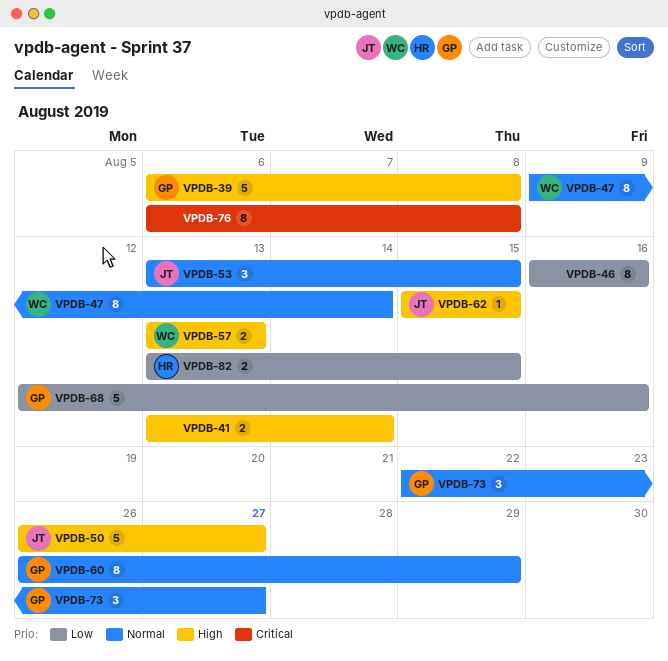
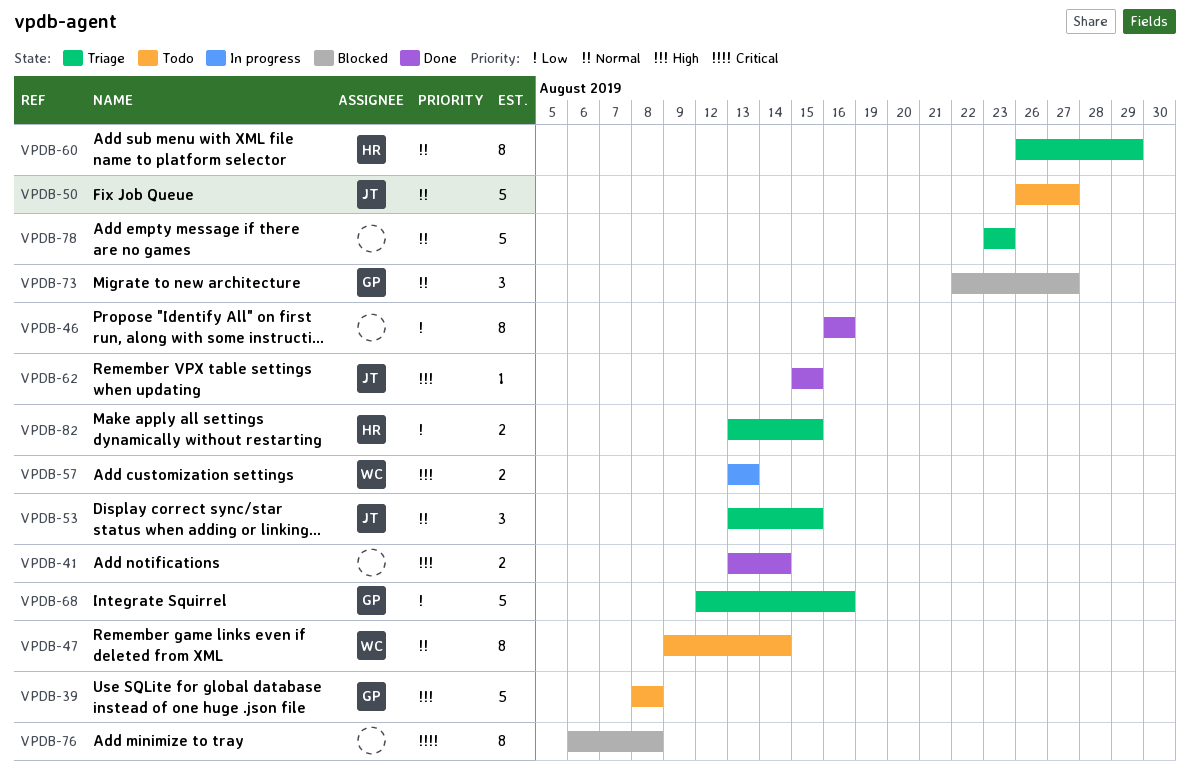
VPDB-39, start: Aug 6 -> Aug 8
VPDB-50, priority: High -> Normal
VPDB-60, owner: GP -> HR
VPDB-78: none -> present

